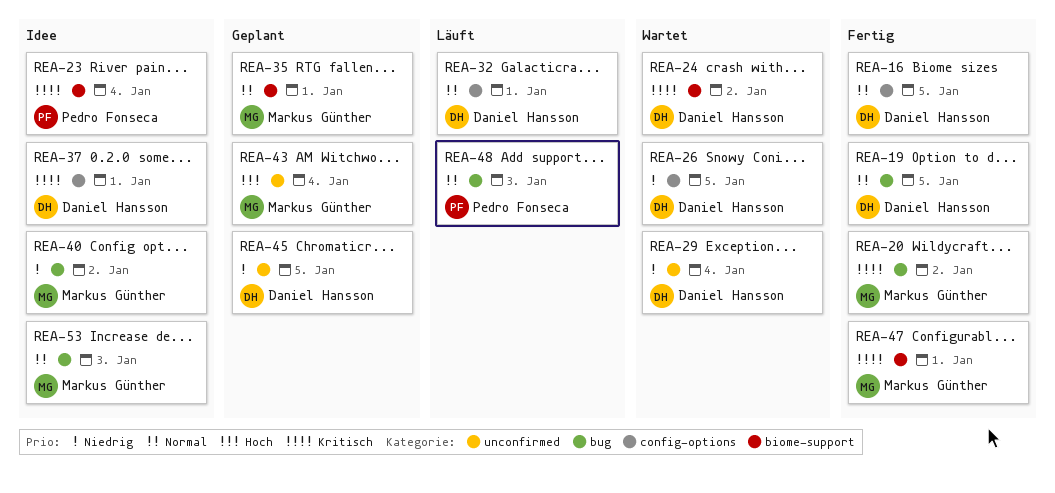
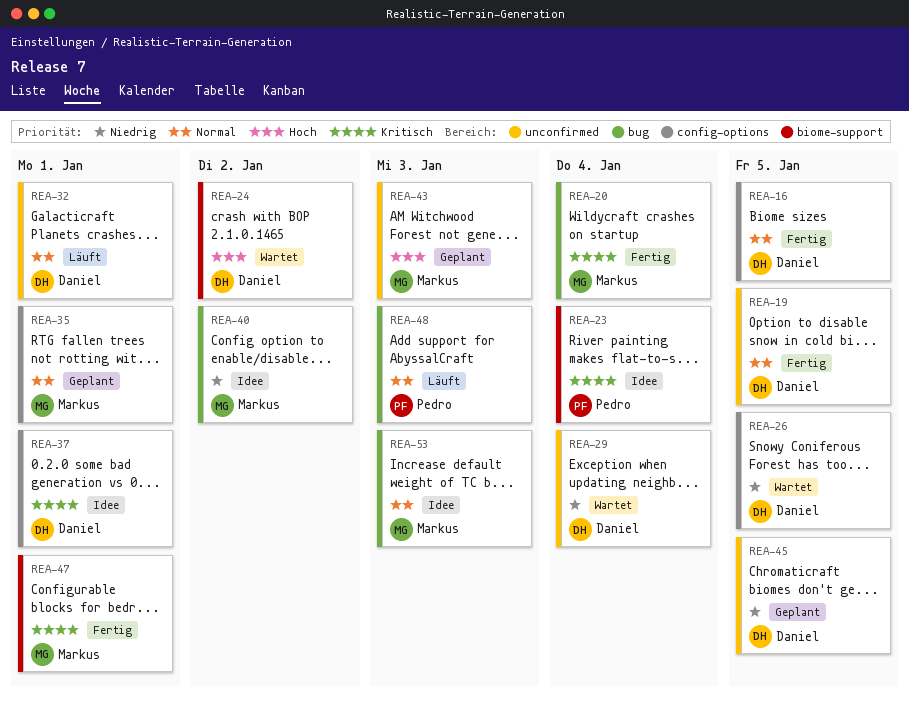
REA-19, label: bug -> unconfirmed
REA-20, due: Jan 2 -> Jan 4
REA-24, priority: Kritisch -> Hoch
REA-32, label: config-options -> unconfirmed
REA-35, label: biome-support -> config-options
REA-43, due: Jan 4 -> Jan 3

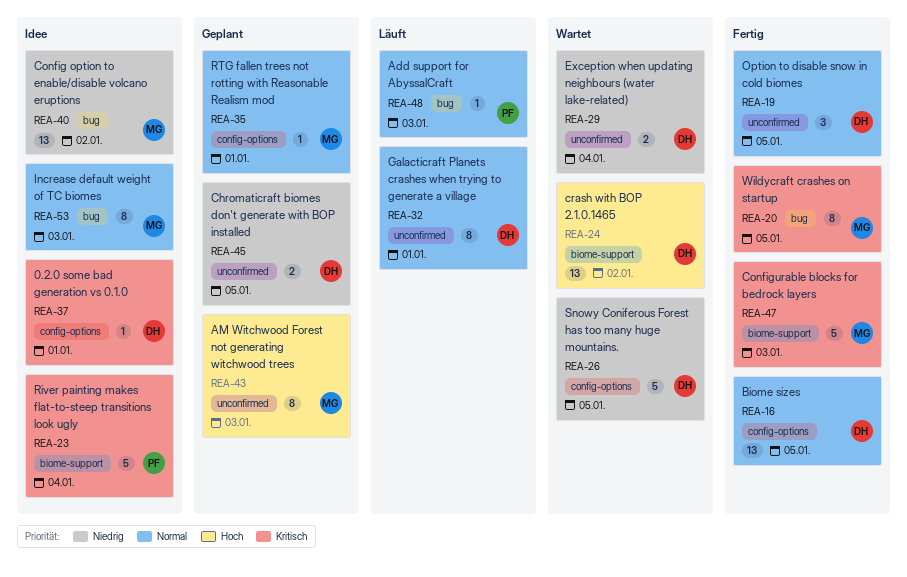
REA-20, due: Jan 4 -> Jan 5
REA-47, due: Jan 1 -> Jan 3

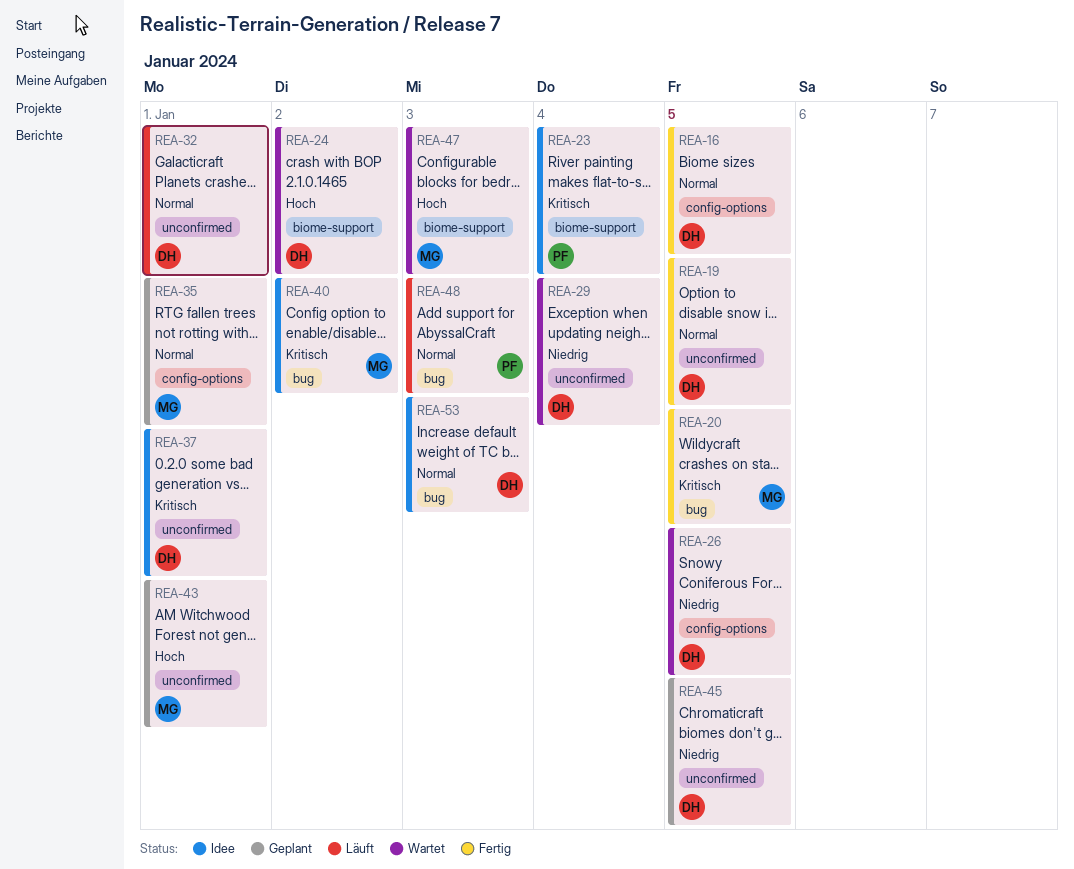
REA-37, label: config-options -> unconfirmed
REA-40, priority: Niedrig -> Kritisch
REA-43, due: Jan 3 -> Jan 1
REA-47, status: Fertig -> Wartet
REA-47, priority: Kritisch -> Hoch
REA-53, owner: MG -> DH

